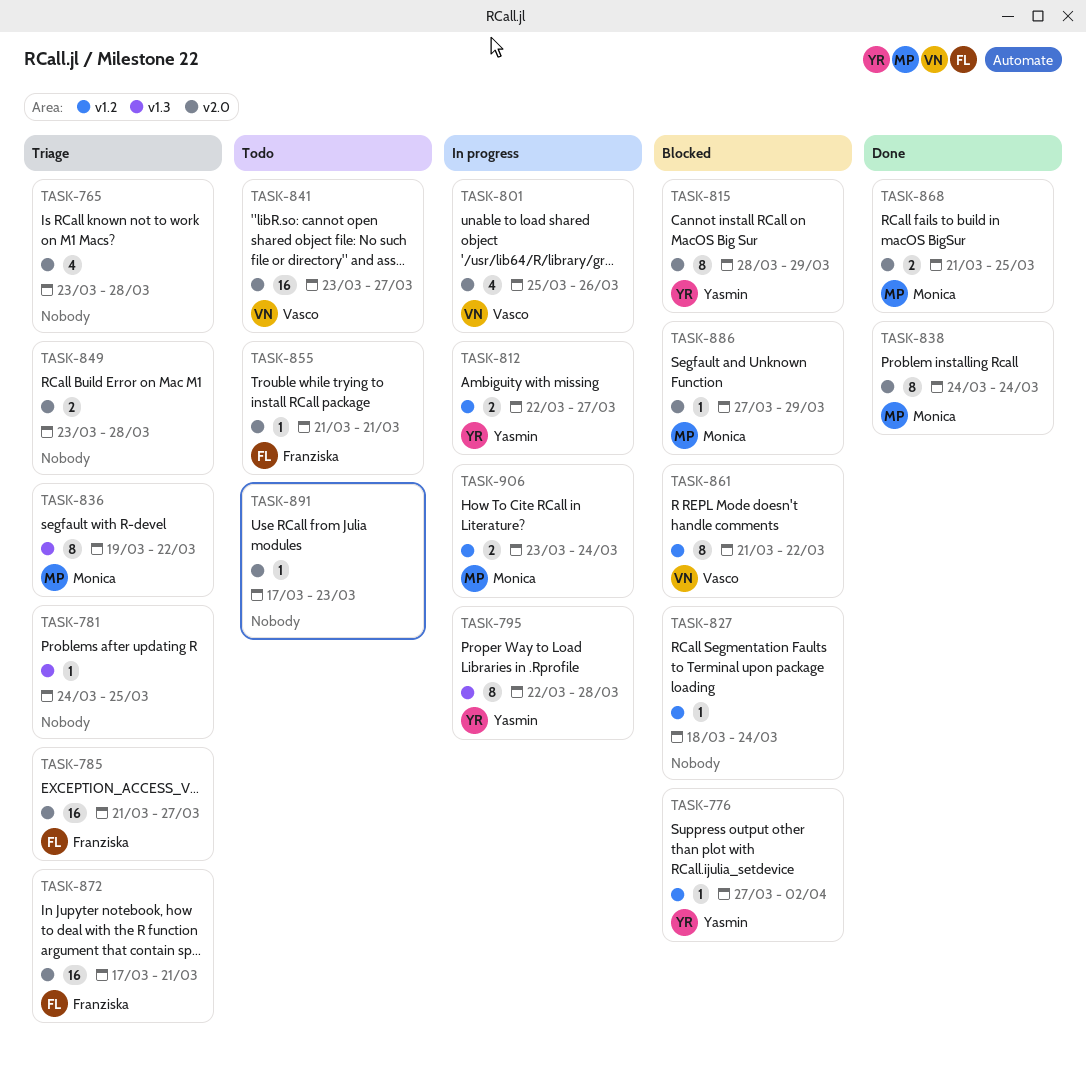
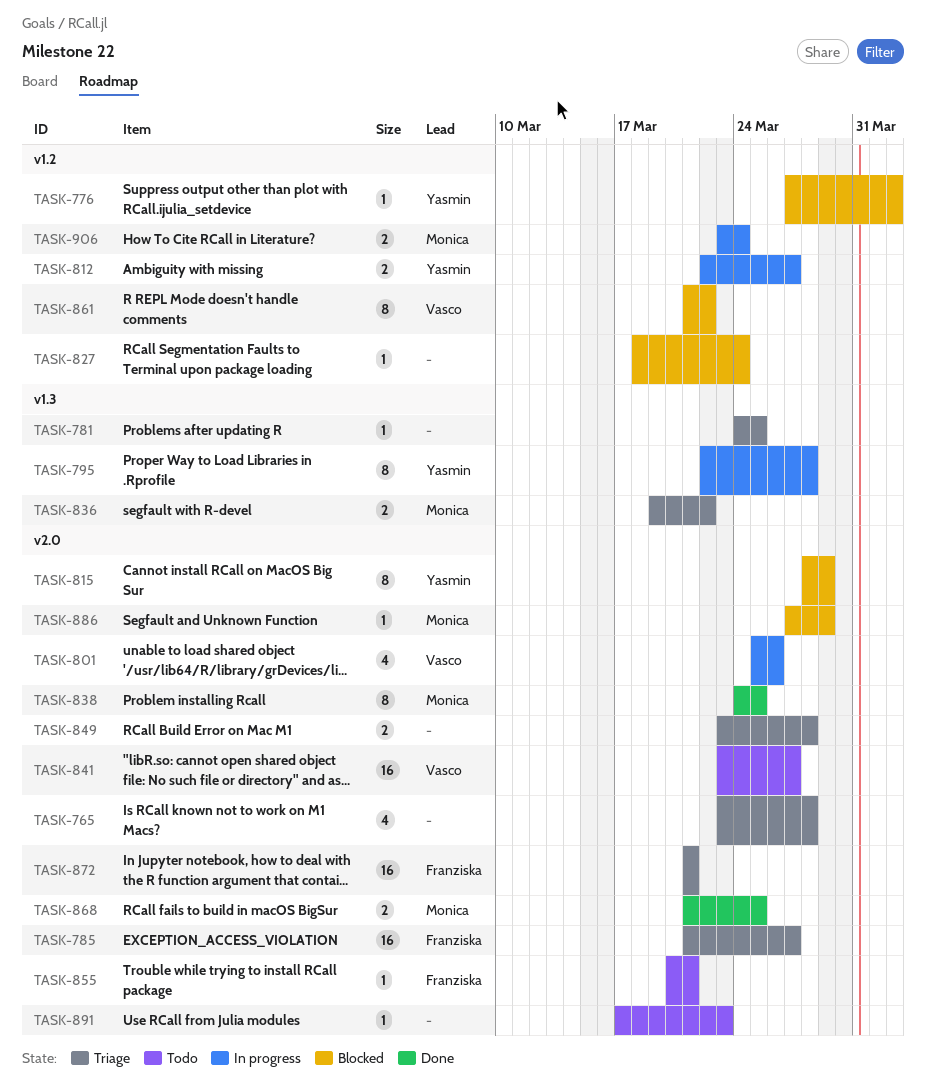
TASK-836, estimate: 8 -> 2
TASK-838, due: Mar 24 -> Mar 25
TASK-855, start: Mar 21 -> Mar 20
TASK-872, start: Mar 17 -> Mar 21

